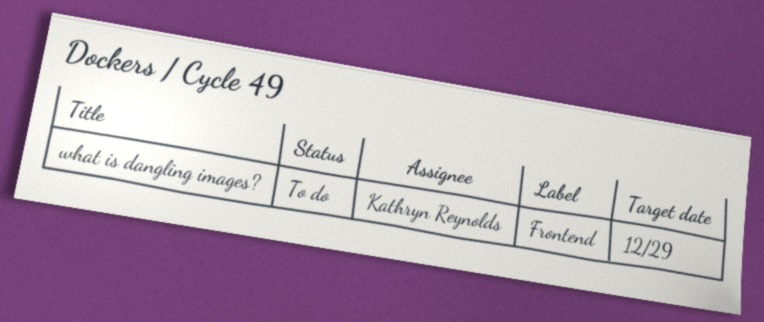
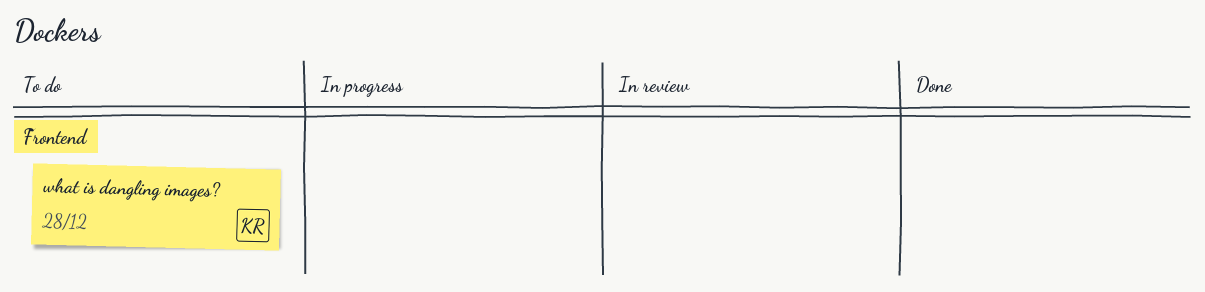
what is dangling images?, due: Dec 29 -> Dec 28

